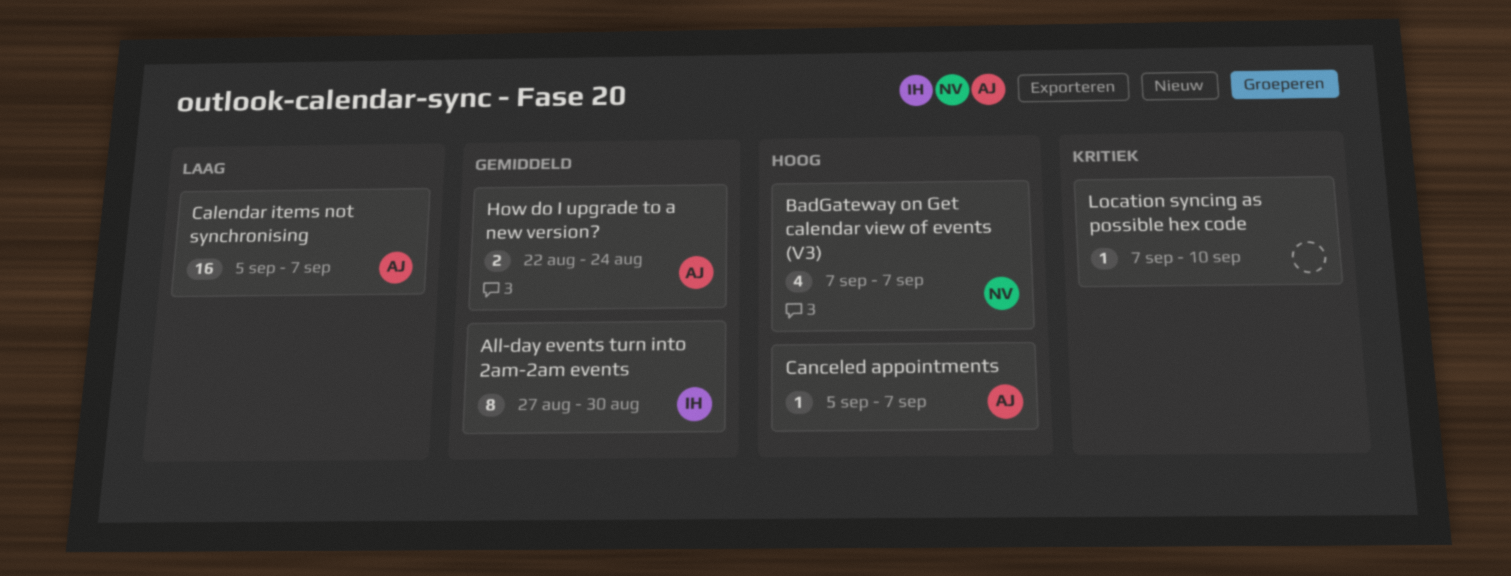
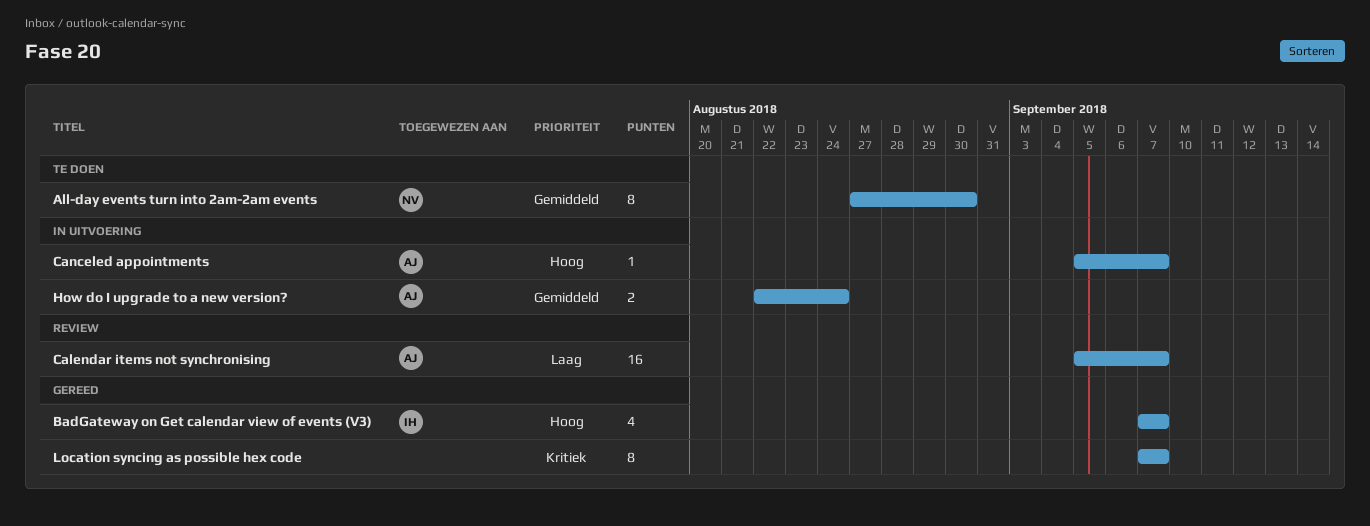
All-day events turn into 2am-2am events, owner: IH -> NV
BadGateway on Get calendar view of events (V3), owner: NV -> IH
Location syncing as possible hex code, estimate: 1 -> 8
Location syncing as possible hex code, due: Sep 10 -> Sep 7

